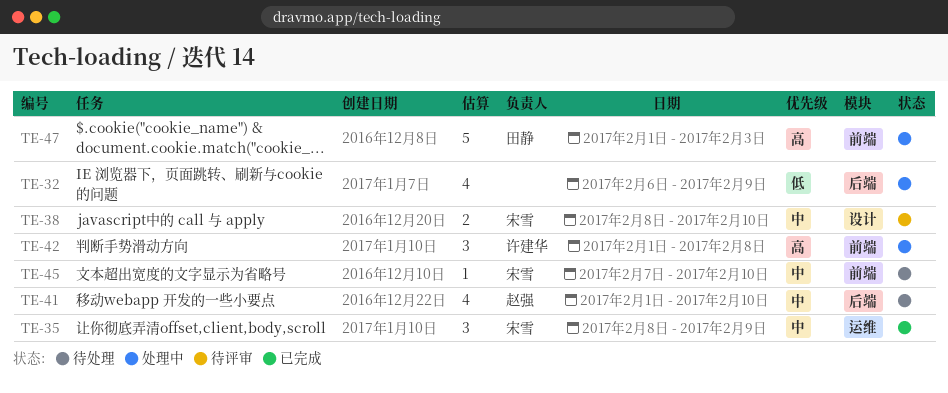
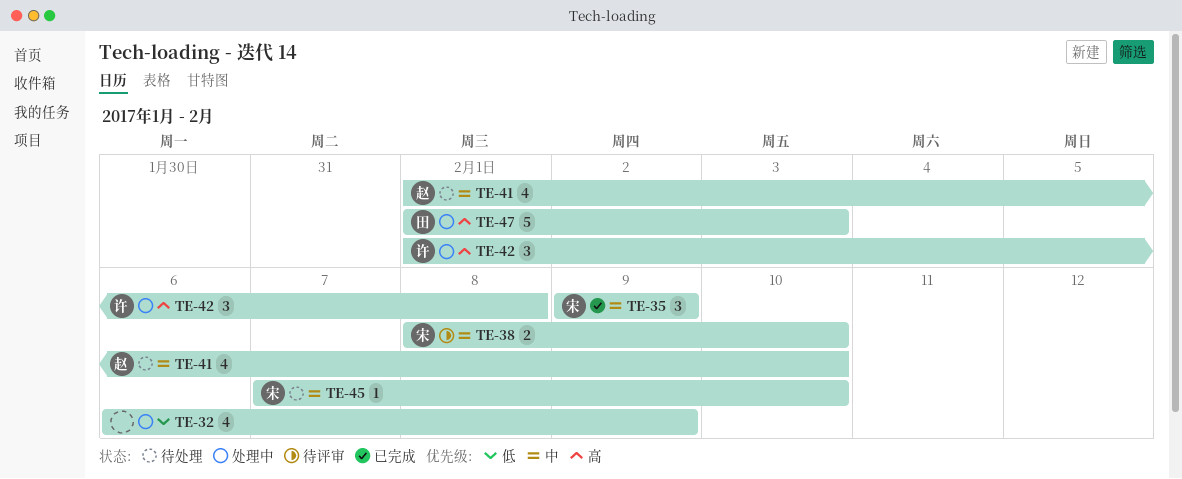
TE-35, start: Feb 8 -> Feb 9

